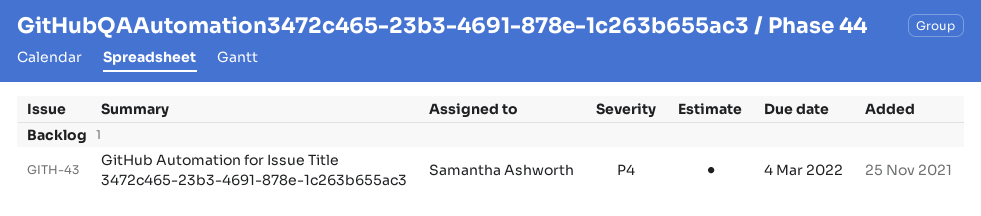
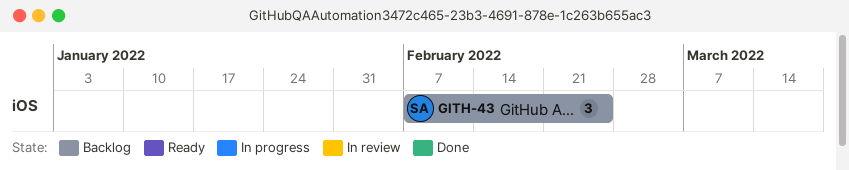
GITH-43, estimate: 1 -> 3
GITH-43, due: Mar 4 -> Feb 25

